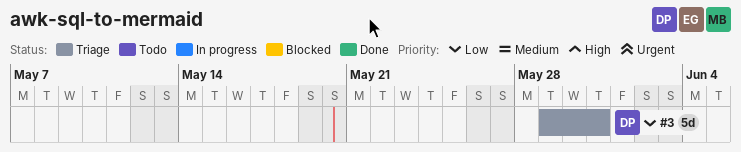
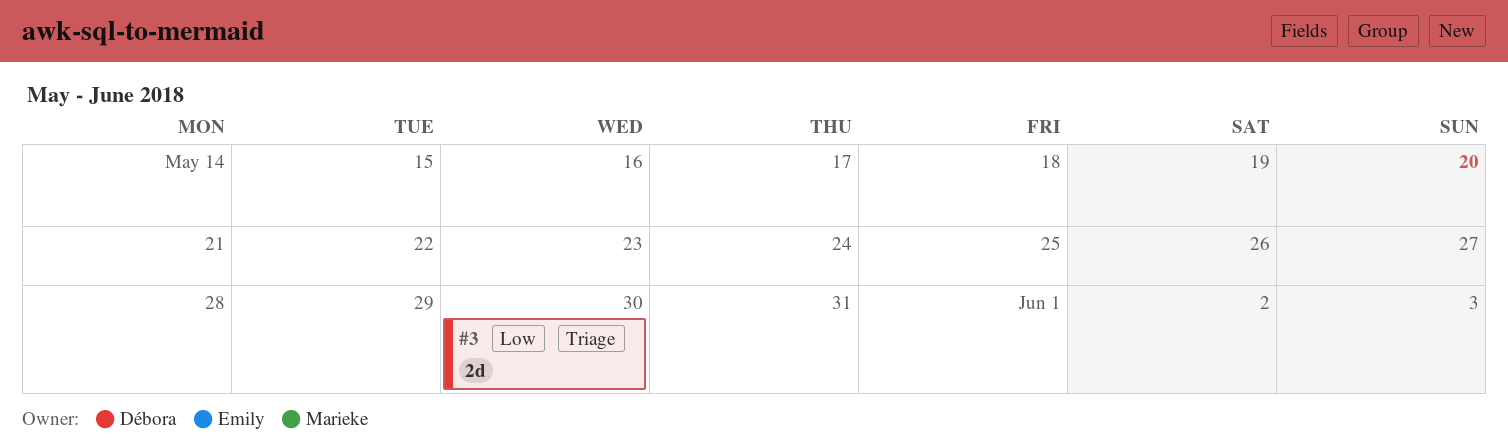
#3, estimate: 5d -> 2d
#3, due: May 31 -> May 30

